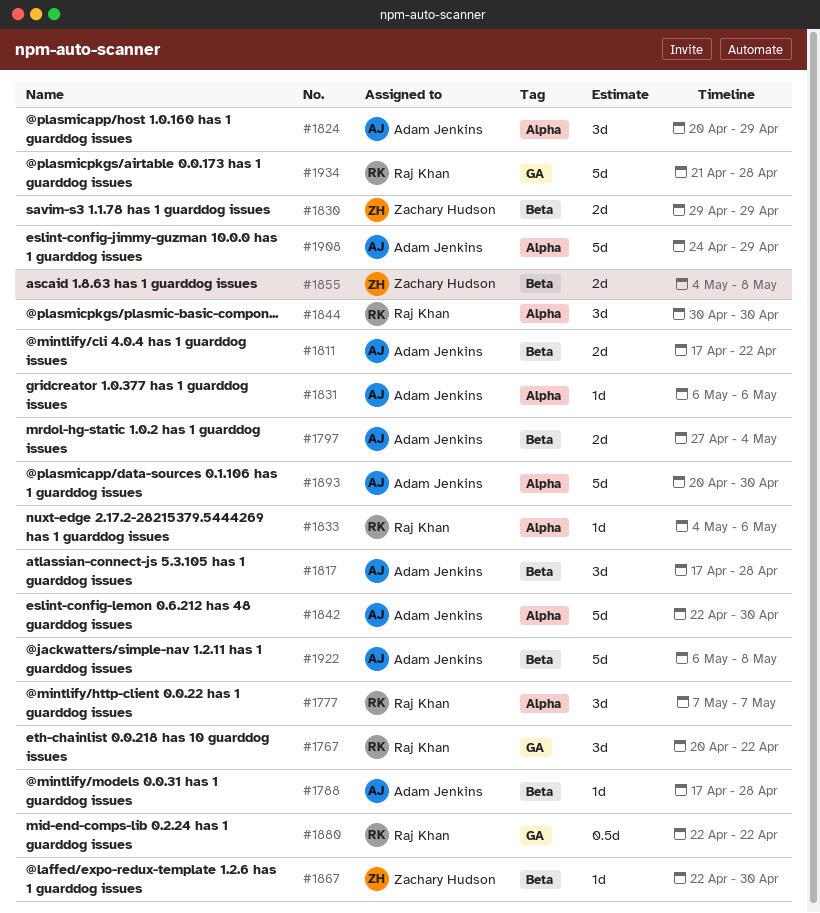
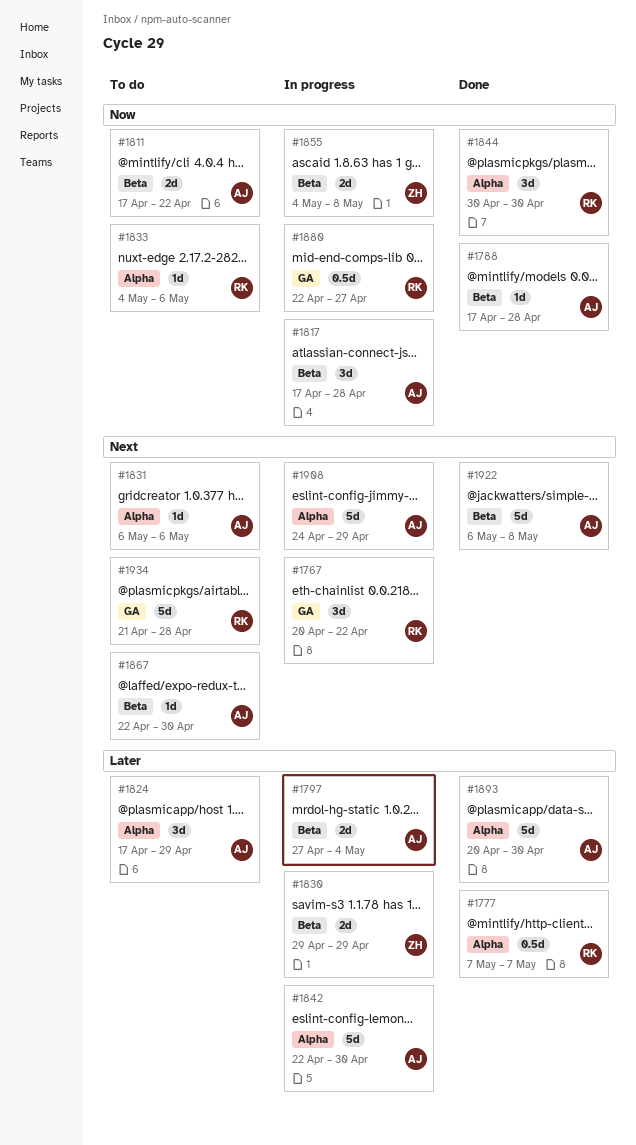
#1777, estimate: 3d -> 0.5d
#1824, start: Apr 20 -> Apr 17
#1867, owner: Zachary Hudson -> Adam Jenkins
#1880, due: Apr 22 -> Apr 27

